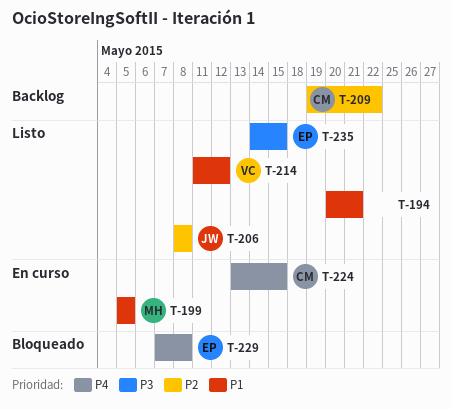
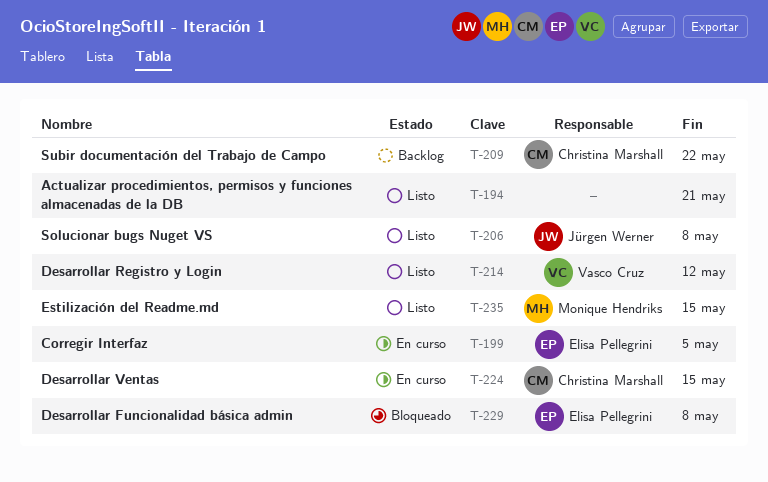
T-199, owner: Monique Hendriks -> Elisa Pellegrini
T-235, owner: Elisa Pellegrini -> Monique Hendriks

